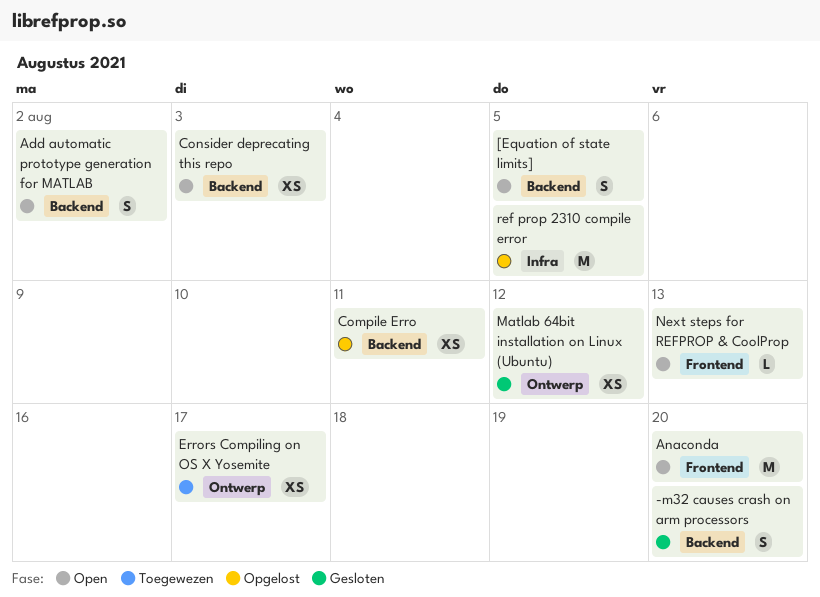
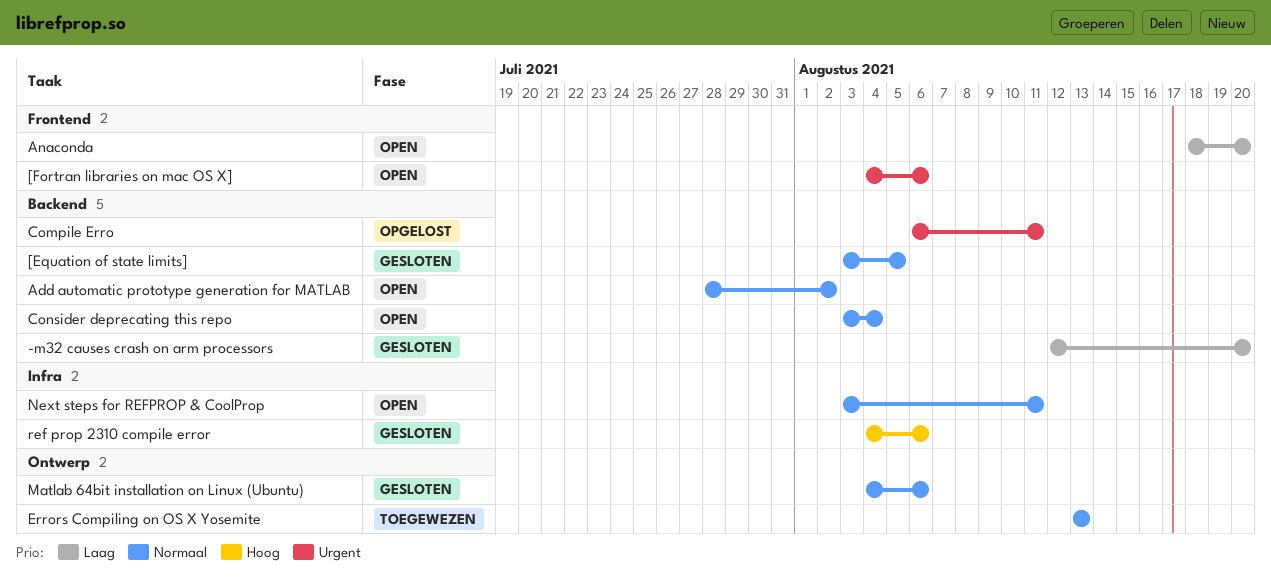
[Equation of state limits], status: Open -> Gesloten
[Fortran libraries on mac OS X]: none -> present
Consider deprecating this repo, due: Aug 3 -> Aug 4
Errors Compiling on OS X Yosemite, due: Aug 17 -> Aug 13
Matlab 64bit installation on Linux (Ubuntu), due: Aug 12 -> Aug 6
Next steps for REFPROP & CoolProp, label: Frontend -> Infra
Next steps for REFPROP & CoolProp, due: Aug 13 -> Aug 11
ref prop 2310 compile error, status: Opgelost -> Gesloten
ref prop 2310 compile error, due: Aug 5 -> Aug 6

